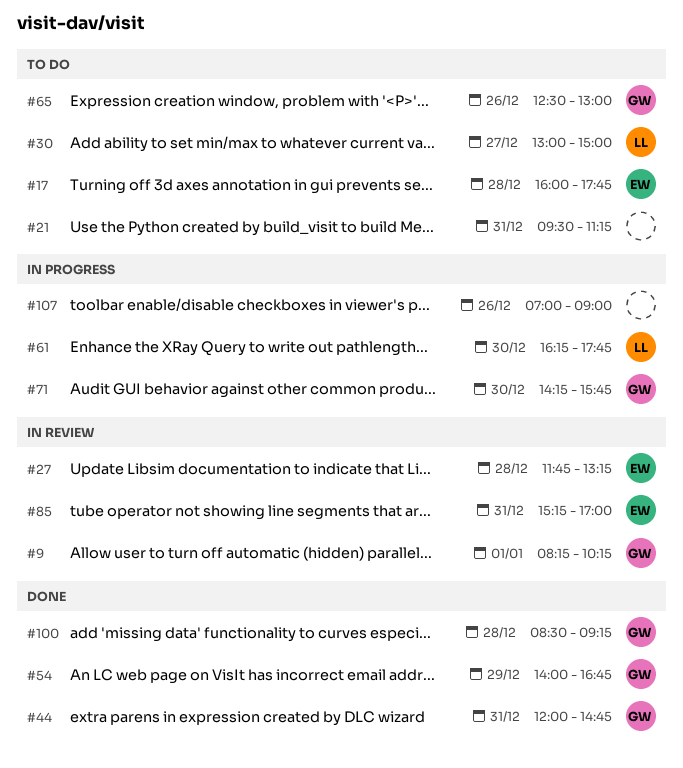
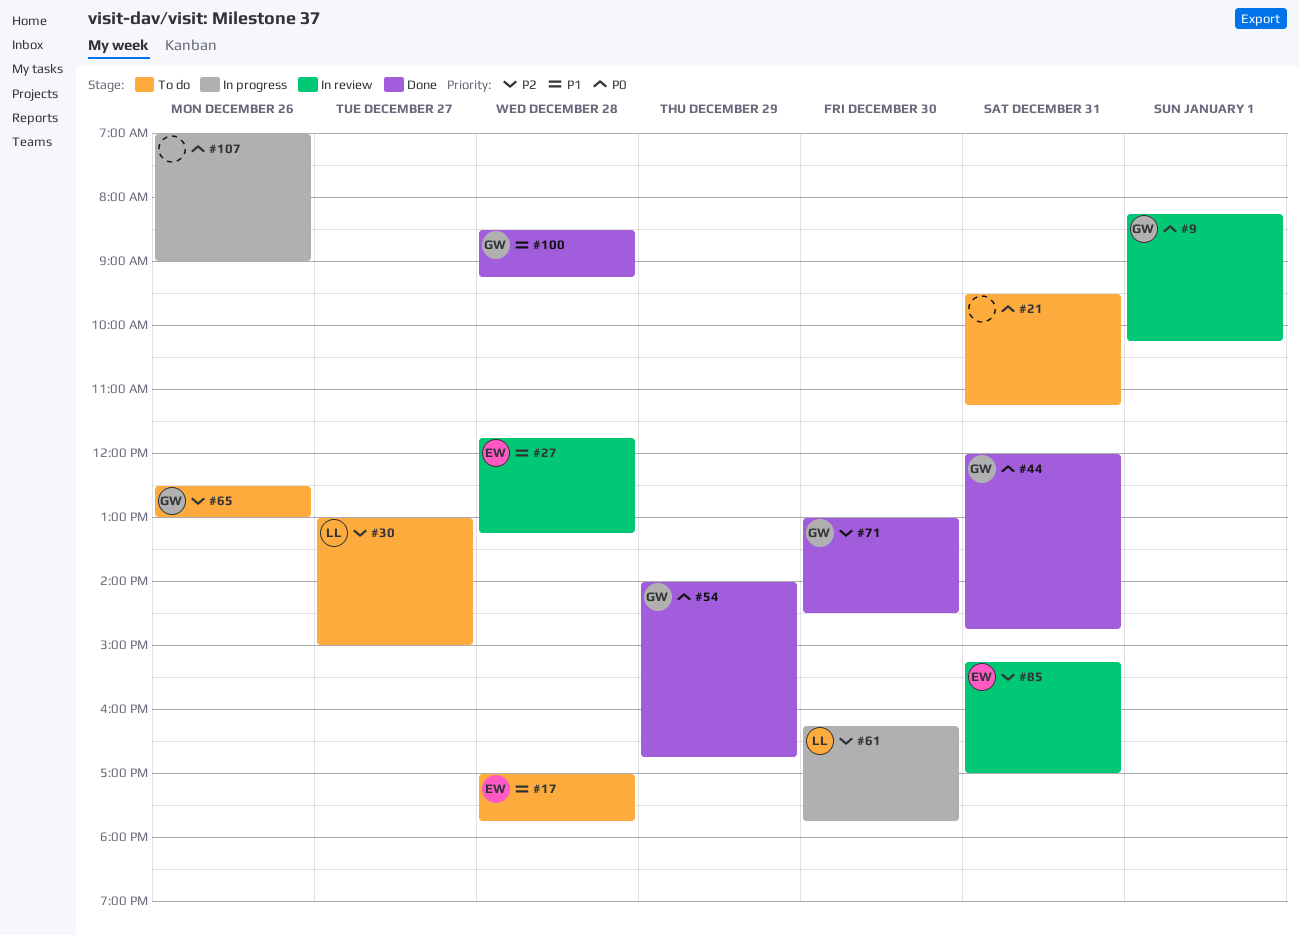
#17, begins: 16:00 -> 17:00
#71, status: In progress -> Done
#71, begins: 14:15 -> 13:00
#71, ends: 15:45 -> 14:30

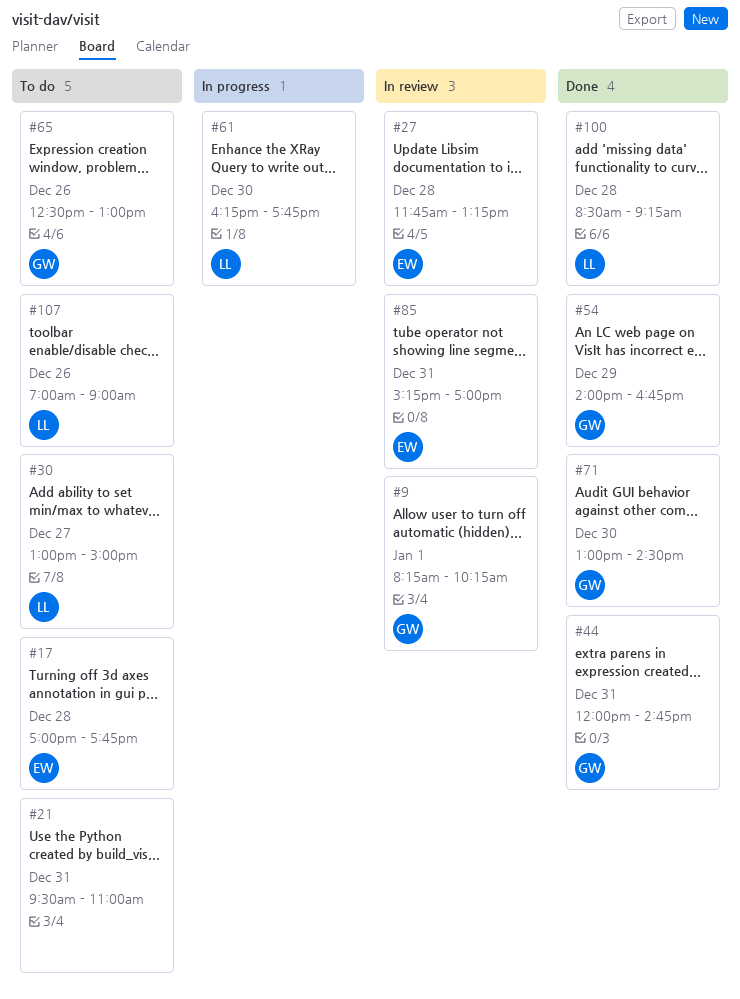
#21, ends: 11:15 -> 11:00
#100, owner: GW -> LL
#107, status: In progress -> To do
#107, owner: none -> LL

